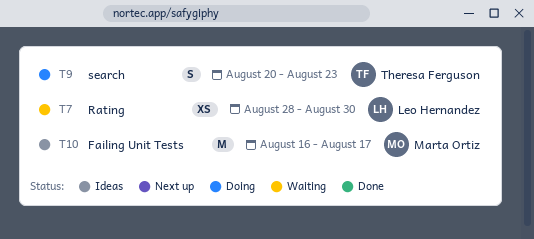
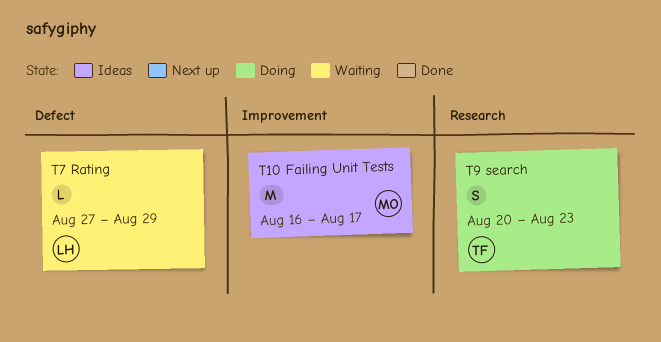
T7, estimate: XS -> L
T7, start: Aug 28 -> Aug 27
T7, due: Aug 30 -> Aug 29

